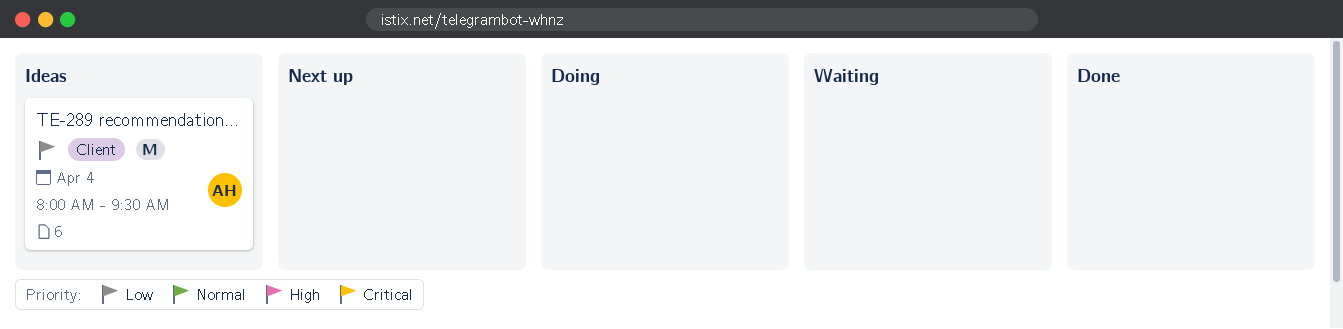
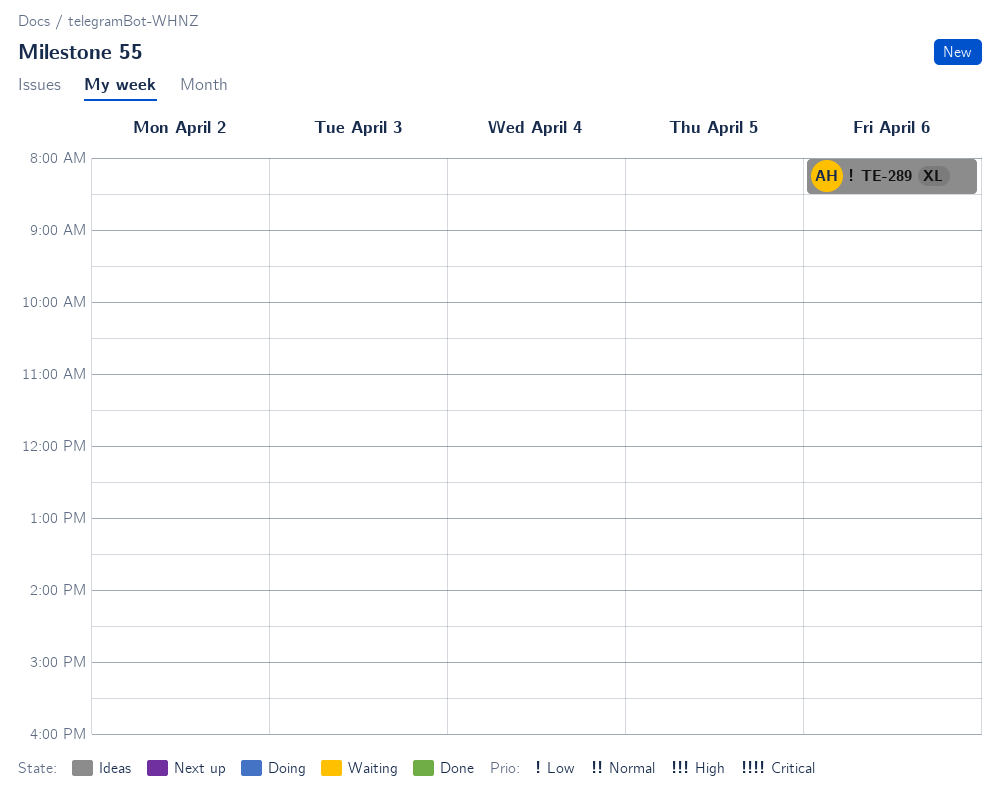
TE-289, estimate: M -> XL
TE-289, day: Apr 4 -> Apr 6
TE-289, ends: 09:30 -> 08:30

